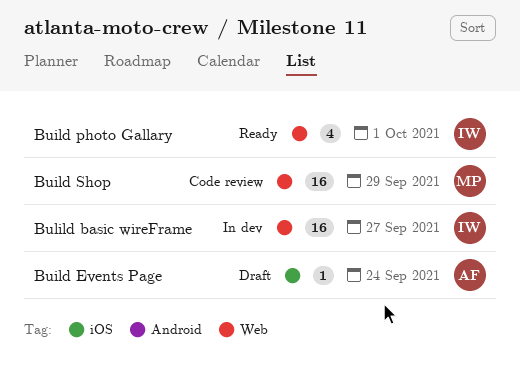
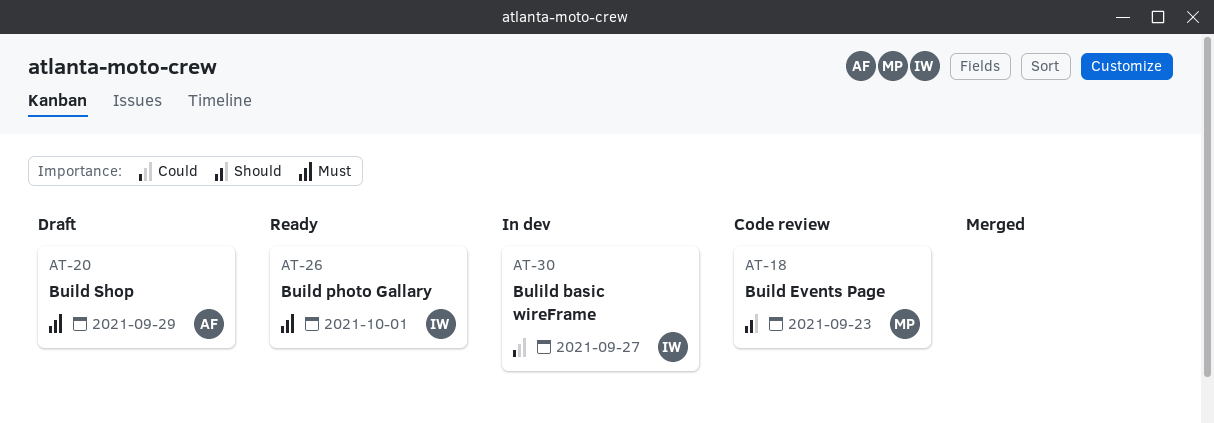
Build Events Page, status: Draft -> Code review
Build Events Page, owner: AF -> MP
Build Events Page, due: Sep 24 -> Sep 23
Build Shop, status: Code review -> Draft
Build Shop, owner: MP -> AF

